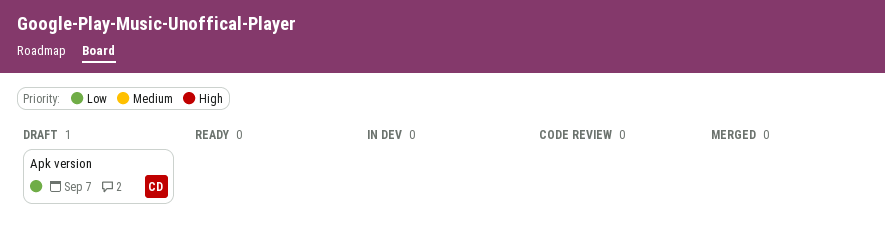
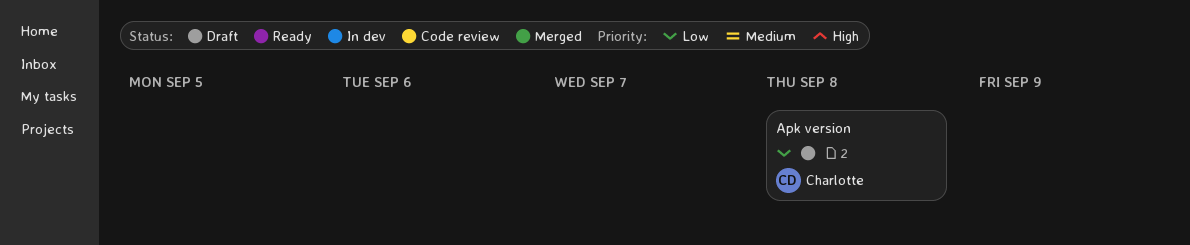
Apk version, due: Sep 7 -> Sep 8

